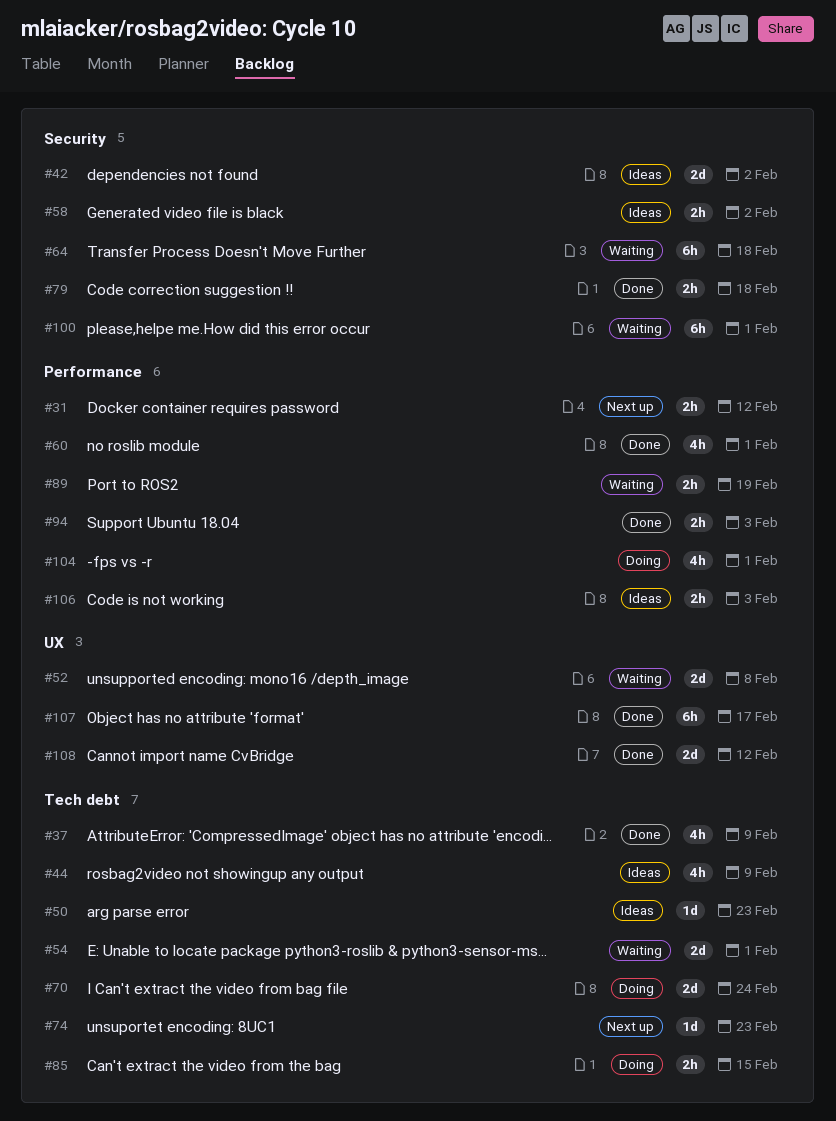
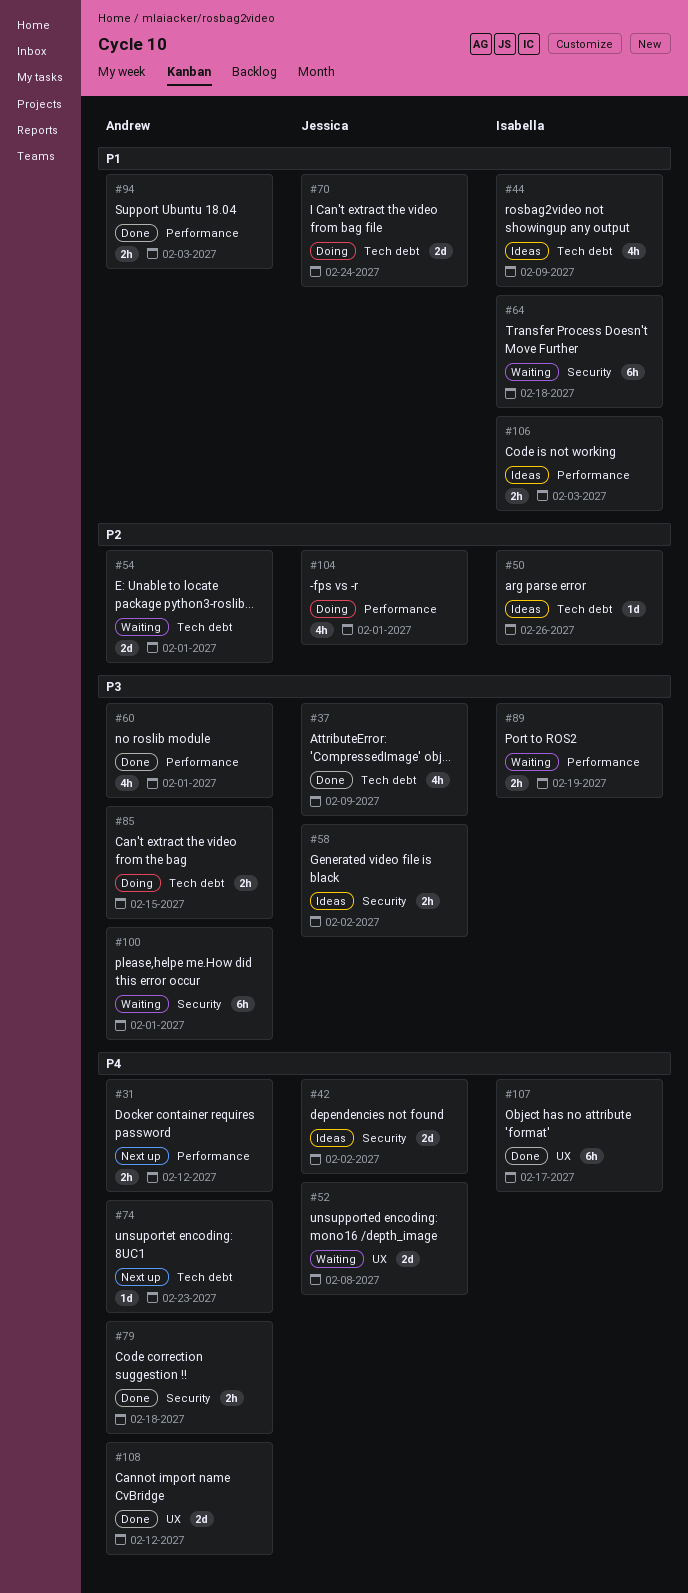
#50, due: Feb 23 -> Feb 26

